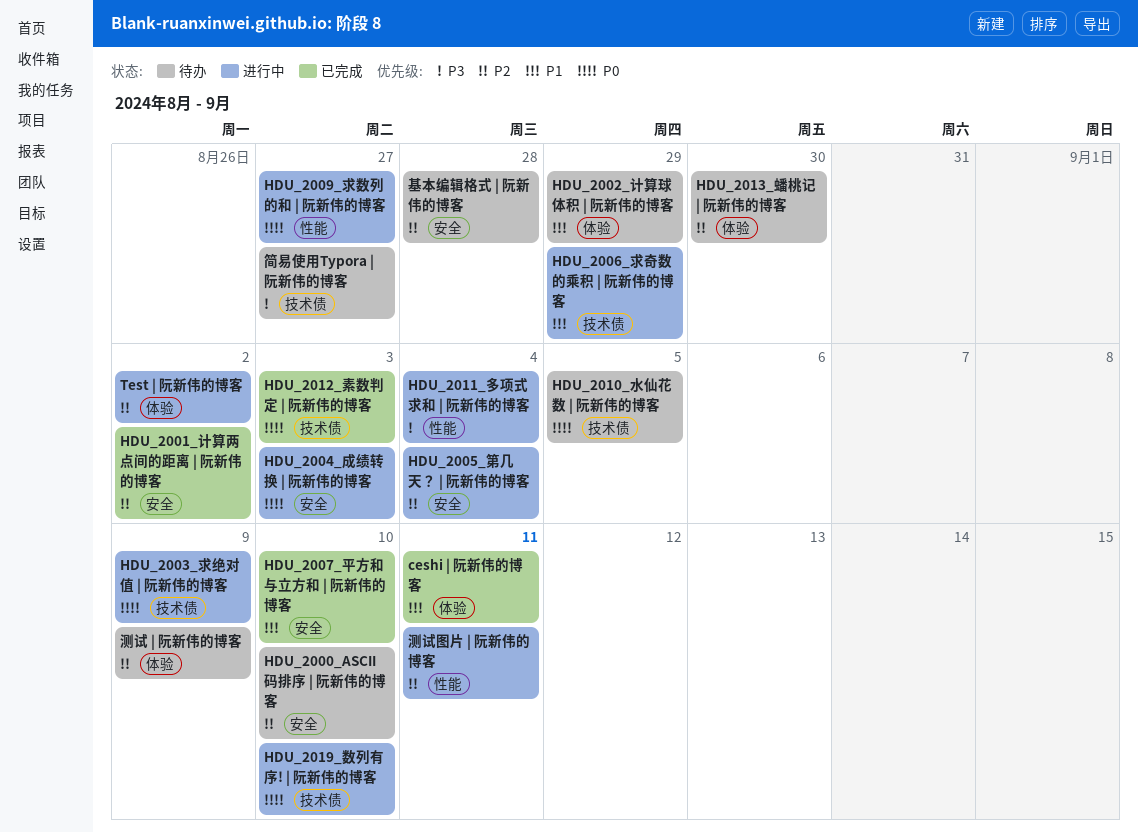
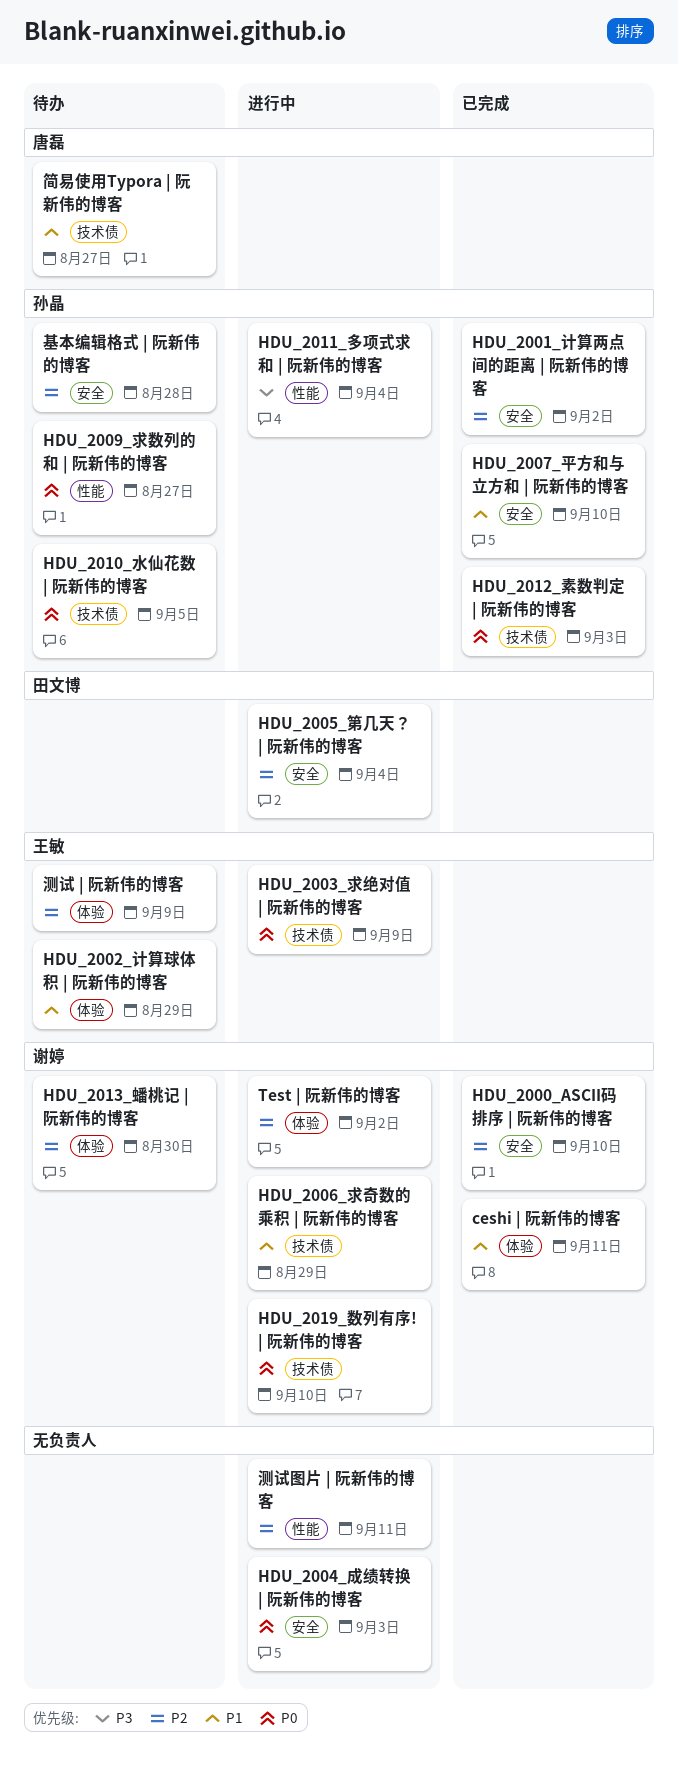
HDU_2000_ASCII码排序 | 阮新伟的博客, status: 待办 -> 已完成
HDU_2009_求数列的和 | 阮新伟的博客, status: 进行中 -> 待办
简易使用Typora | 阮新伟的博客, priority: P3 -> P1

